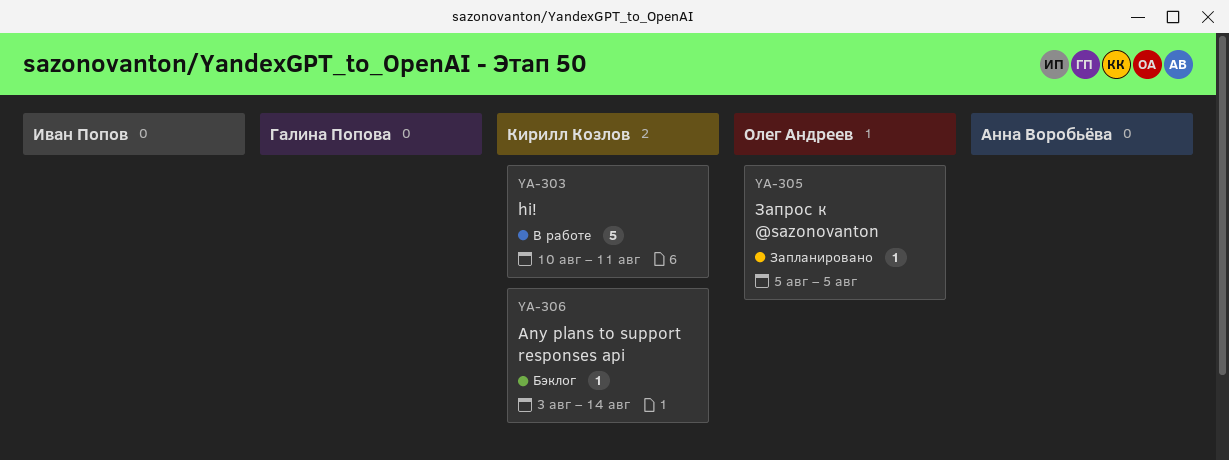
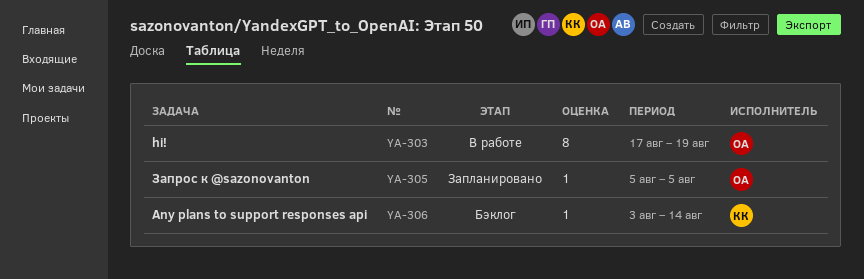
YA-303, owner: Кирилл Козлов -> Олег Андреев
YA-303, estimate: 5 -> 8
YA-303, start: Aug 10 -> Aug 17
YA-303, due: Aug 11 -> Aug 19

